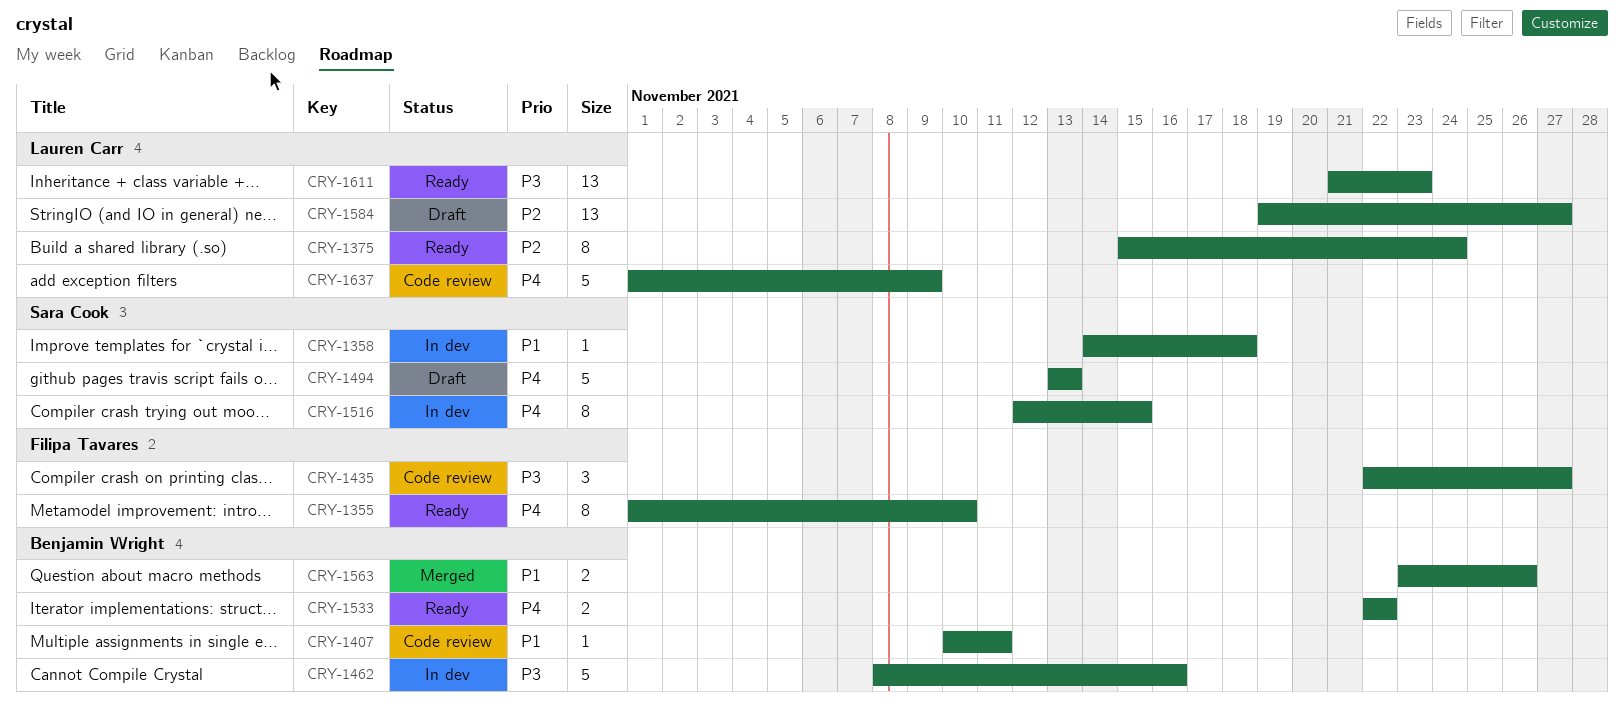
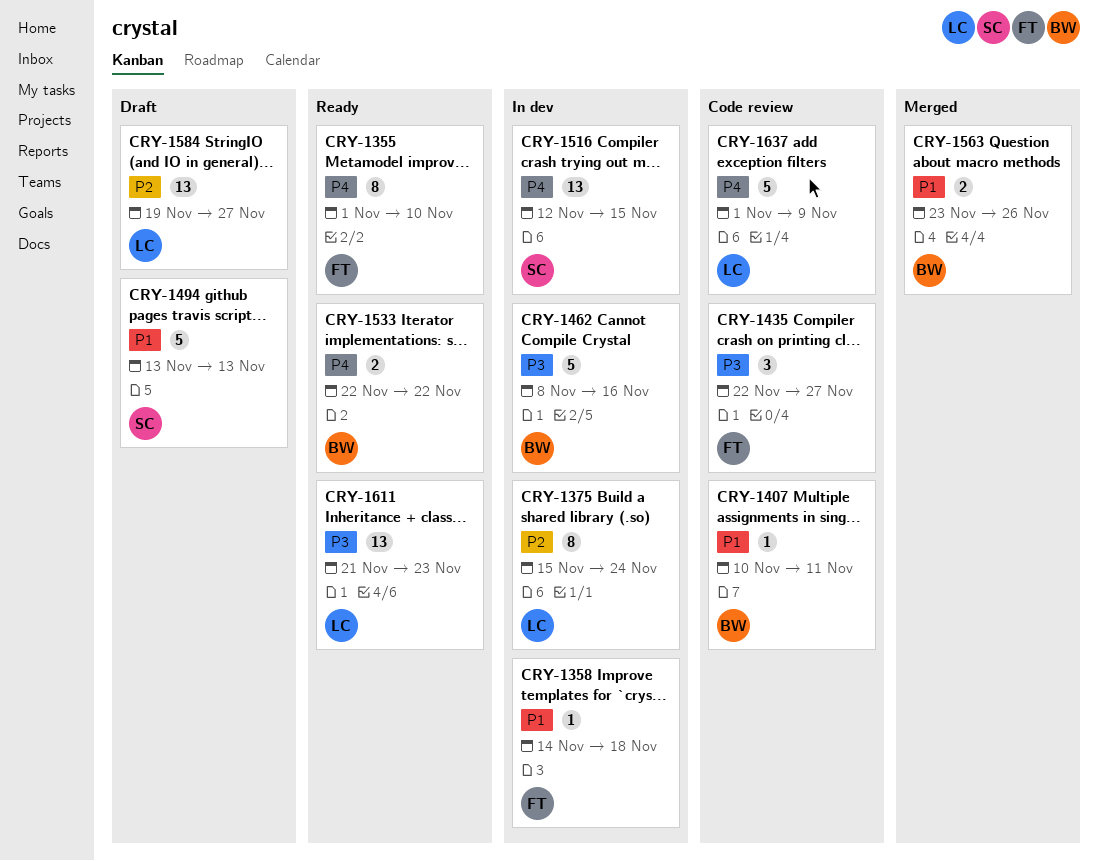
CRY-1358, owner: Sara Cook -> Filipa Tavares
CRY-1375, status: Ready -> In dev
CRY-1494, priority: P4 -> P1
CRY-1516, estimate: 8 -> 13

